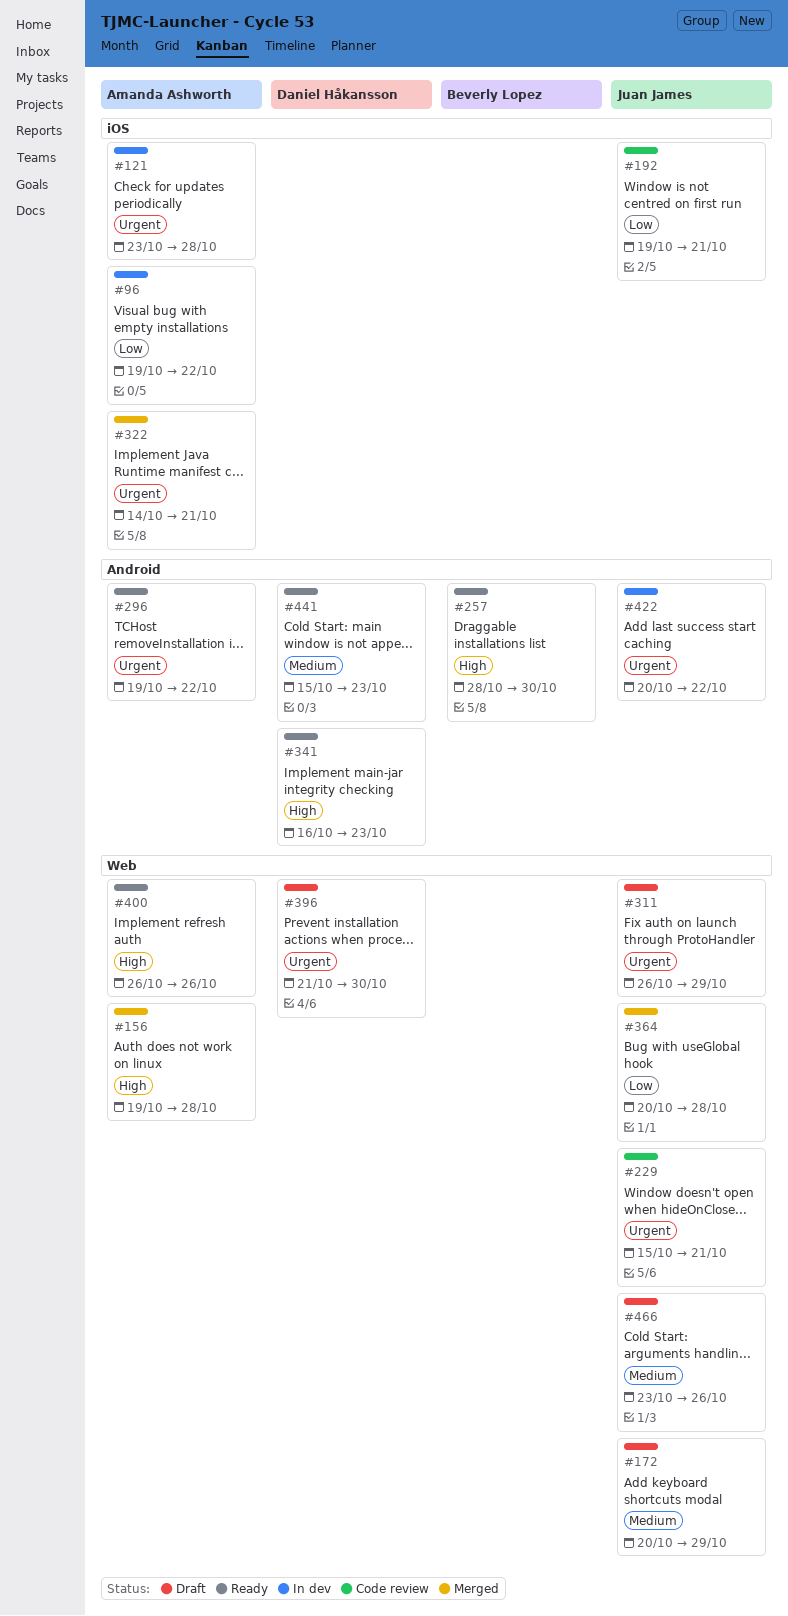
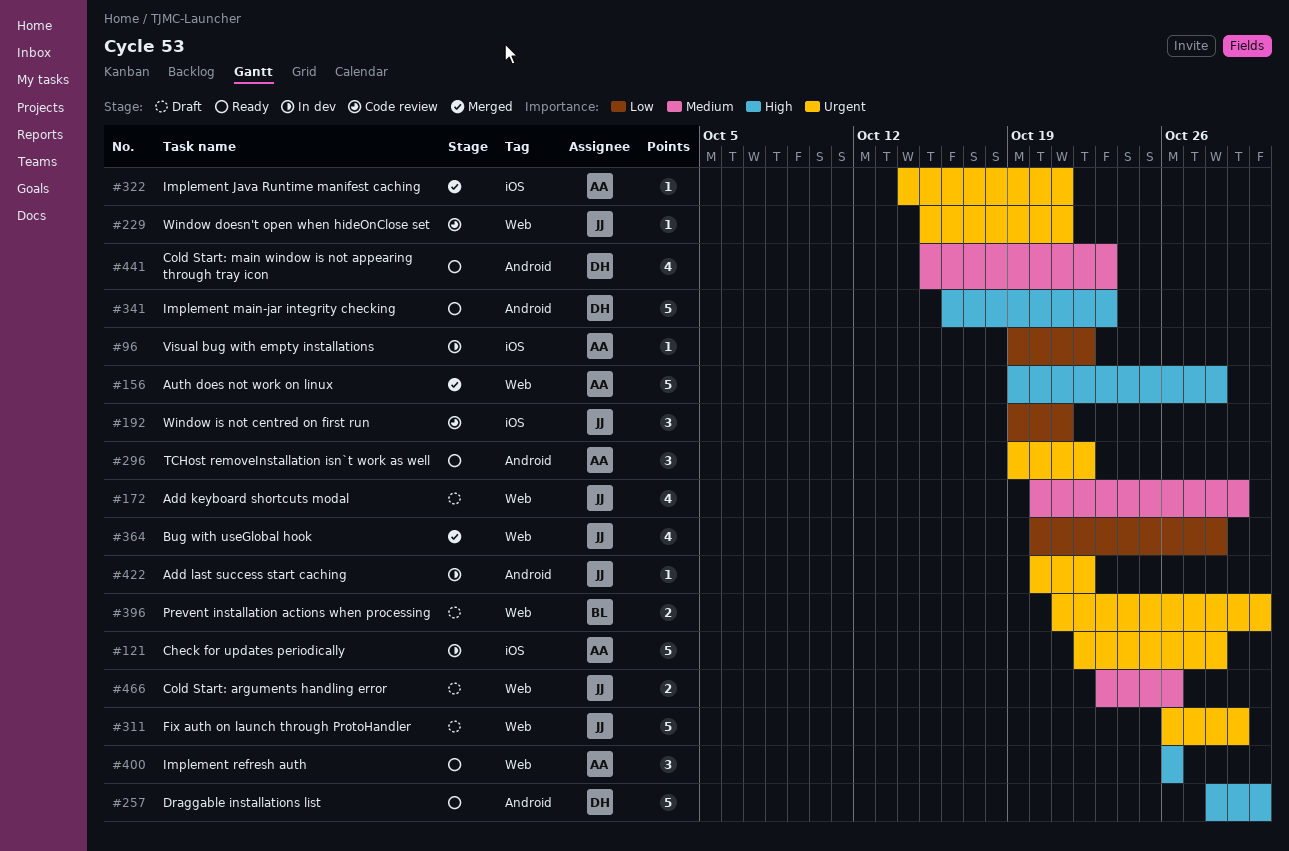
#121, start: Oct 23 -> Oct 22
#257, owner: Beverly Lopez -> Daniel Håkansson
#396, owner: Daniel Håkansson -> Beverly Lopez

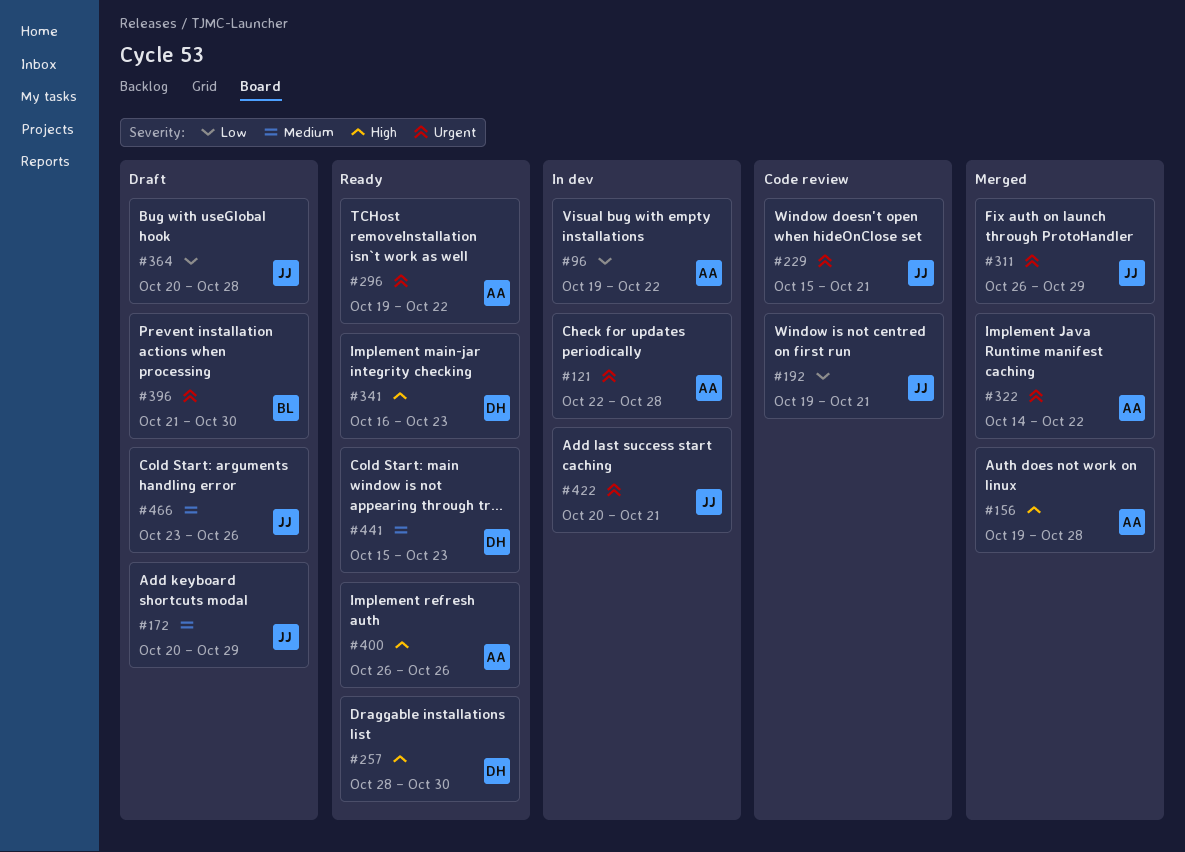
#311, status: Draft -> Merged
#322, due: Oct 21 -> Oct 22
#364, status: Merged -> Draft
#422, due: Oct 22 -> Oct 21

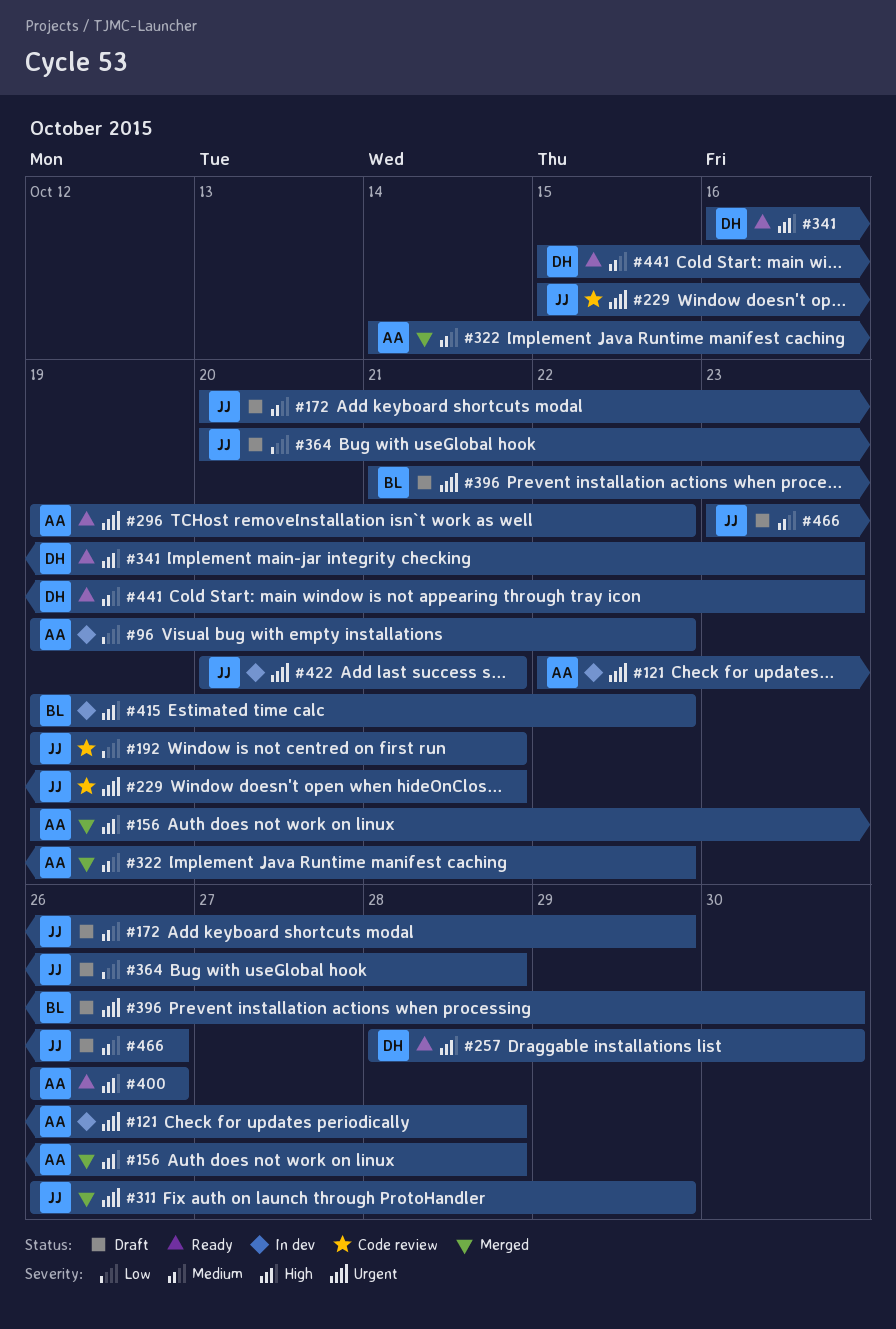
#322, priority: Urgent -> Medium
#415: none -> present

